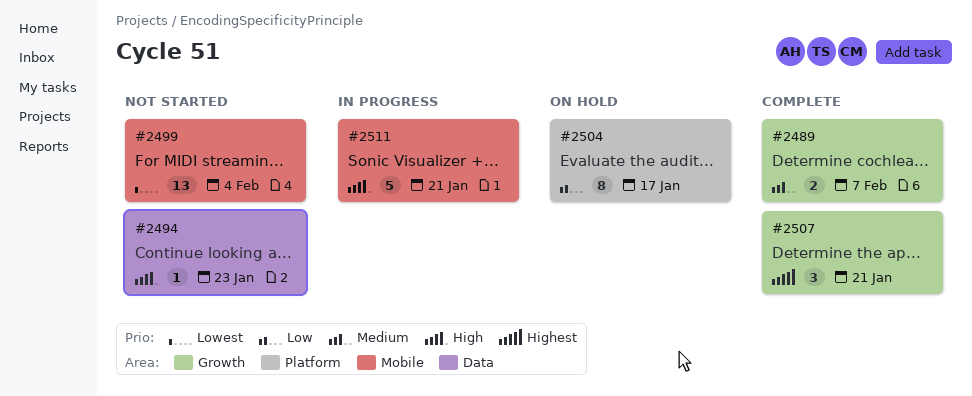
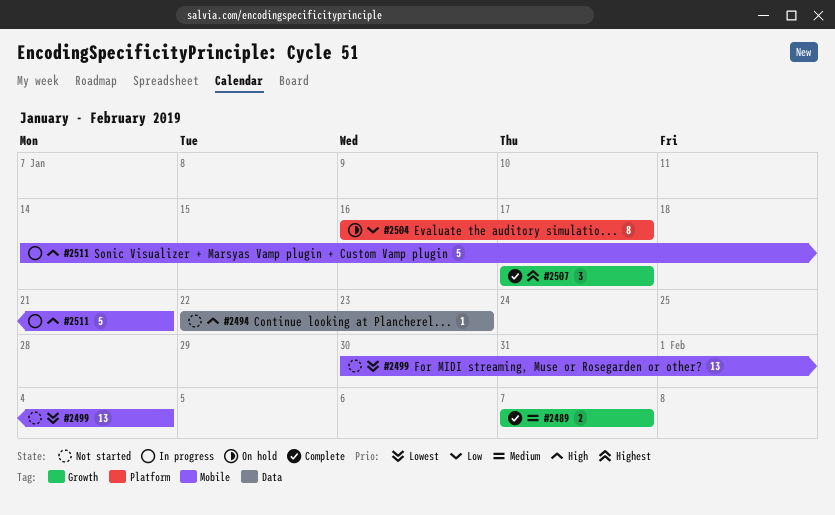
#2507, due: Jan 21 -> Jan 17

